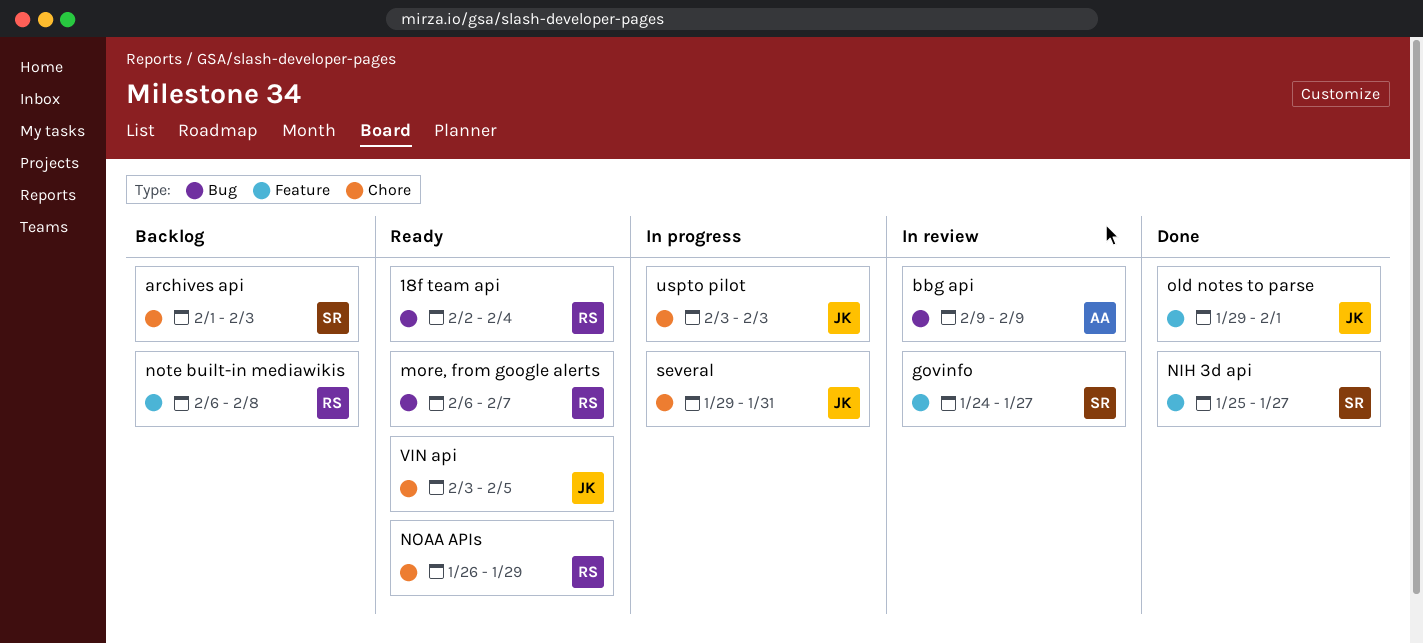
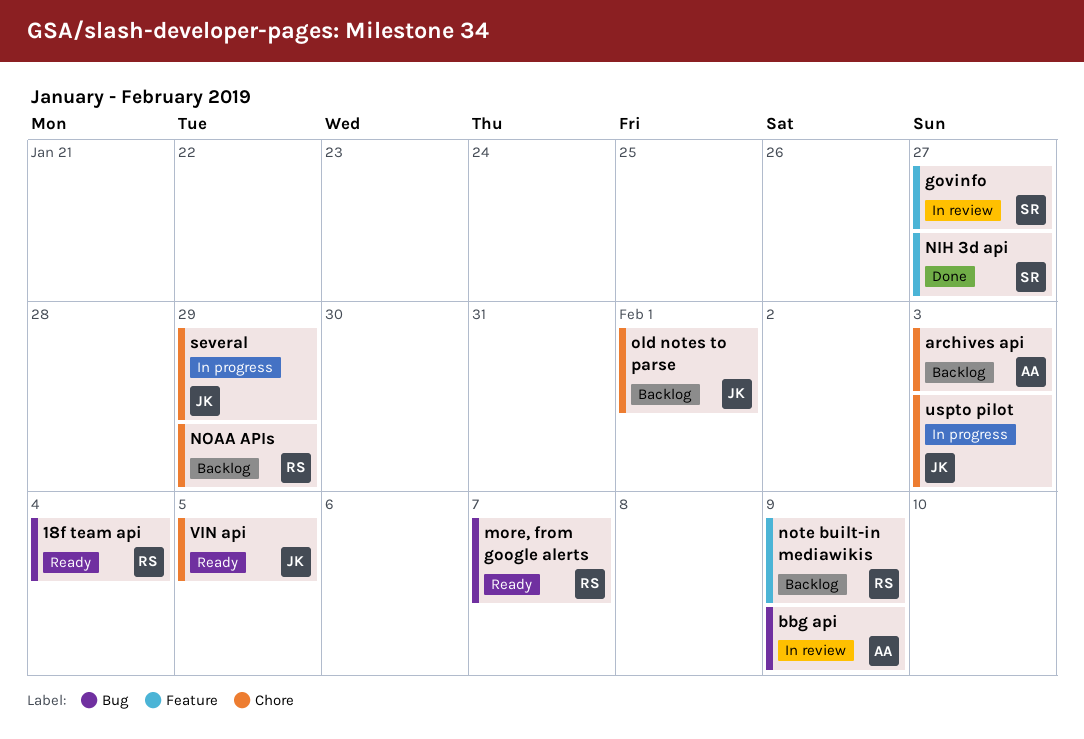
archives api, owner: SR -> AA
NOAA APIs, status: Ready -> Backlog
note built-in mediawikis, due: Feb 8 -> Feb 9
old notes to parse, status: Done -> Backlog
old notes to parse, label: Feature -> Chore
several, due: Jan 31 -> Jan 29

